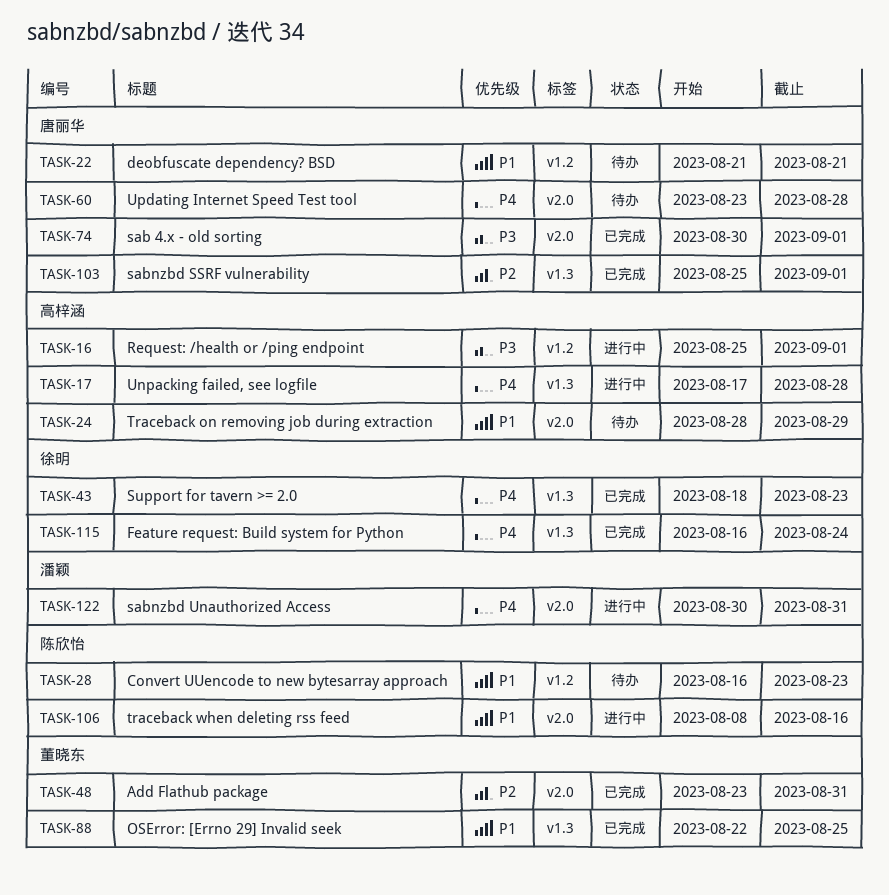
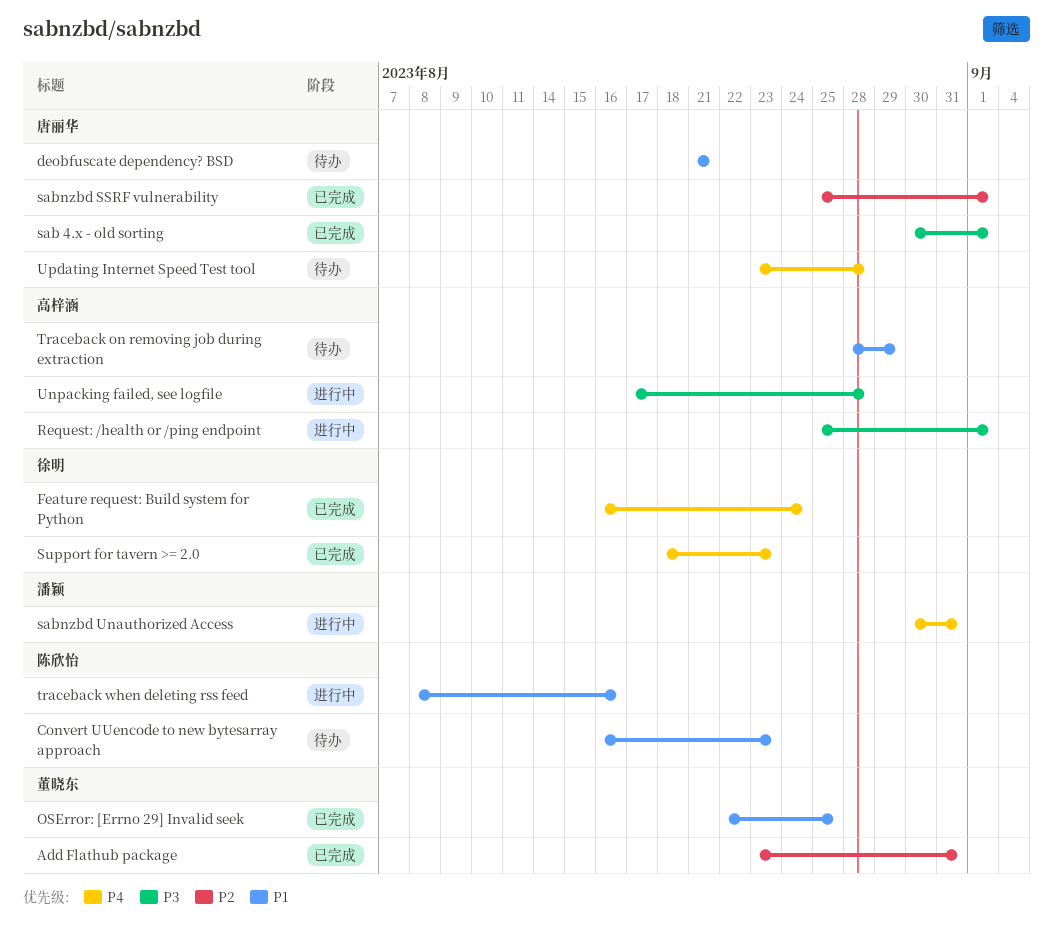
Unpacking failed, see logfile, priority: P4 -> P3

